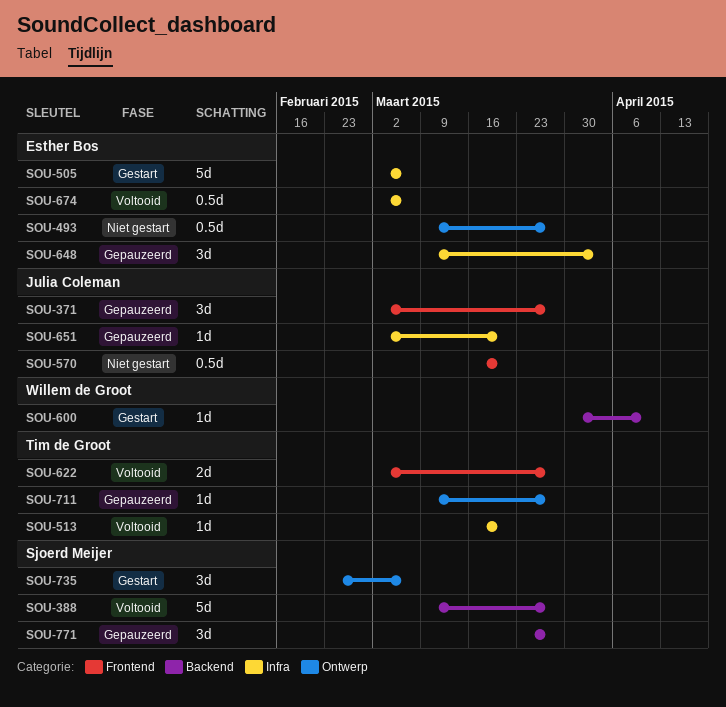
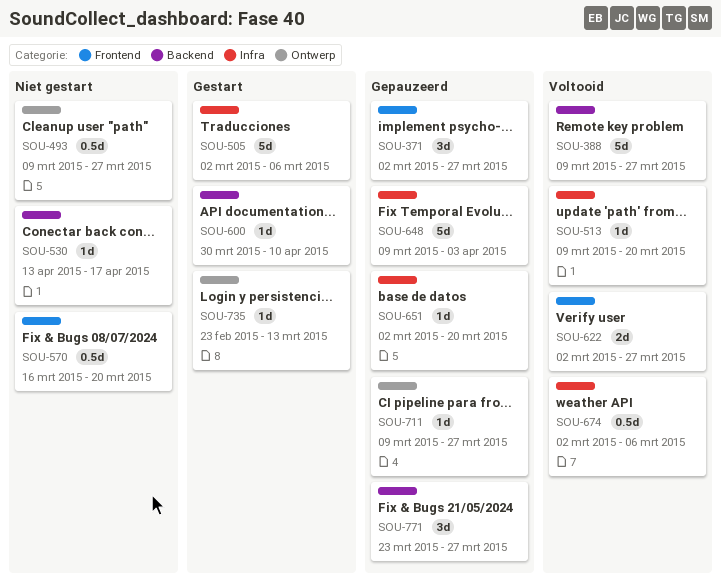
SOU-513, start: Mar 16 -> Mar 9
SOU-530: none -> present
SOU-648, estimate: 3d -> 5d
SOU-735, estimate: 3d -> 1d
SOU-735, due: Mar 6 -> Mar 13

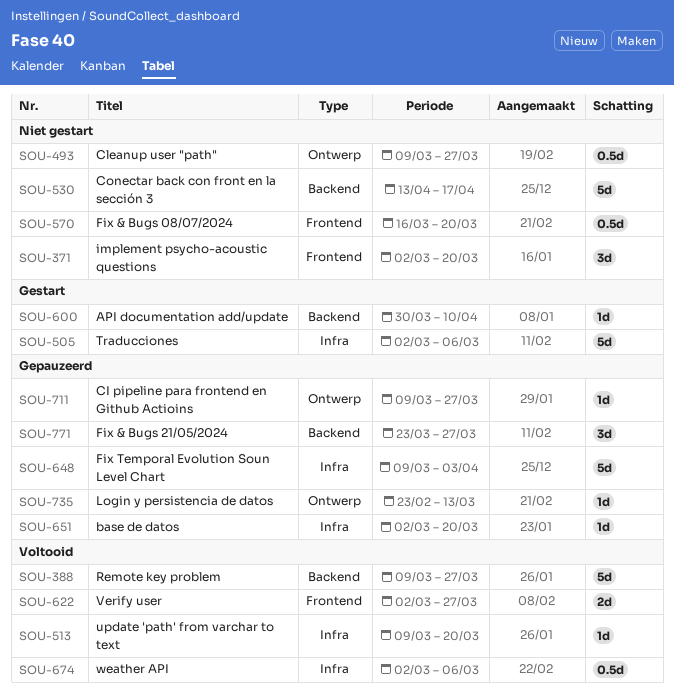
SOU-371, status: Gepauzeerd -> Niet gestart
SOU-371, due: Mar 27 -> Mar 20
SOU-530, estimate: 1d -> 5d
SOU-735, status: Gestart -> Gepauzeerd

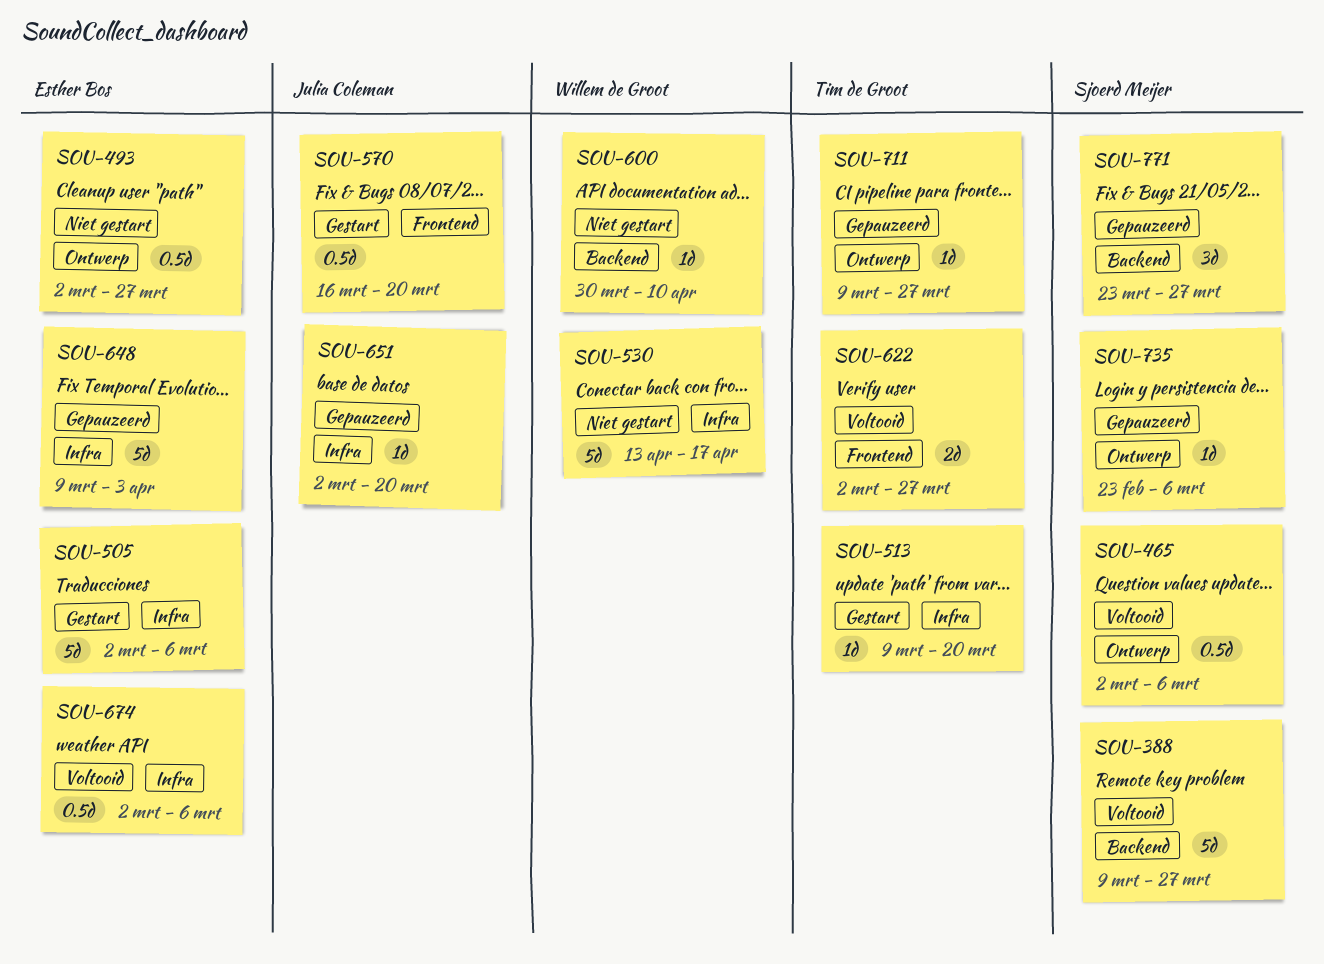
SOU-371: present -> none
SOU-465: none -> present
SOU-493, start: Mar 9 -> Mar 2
SOU-513, status: Voltooid -> Gestart
SOU-530, label: Backend -> Infra
SOU-570, status: Niet gestart -> Gestart
SOU-600, status: Gestart -> Niet gestart
SOU-735, due: Mar 13 -> Mar 6

